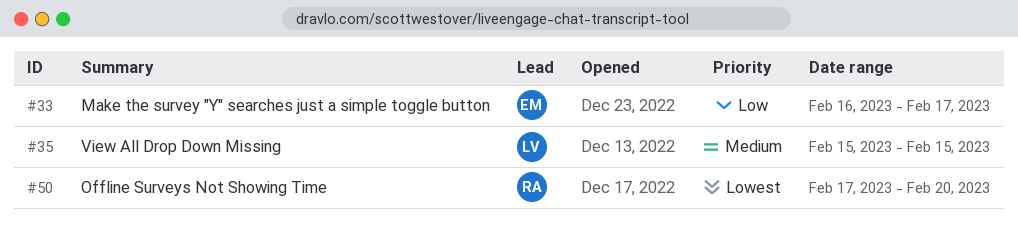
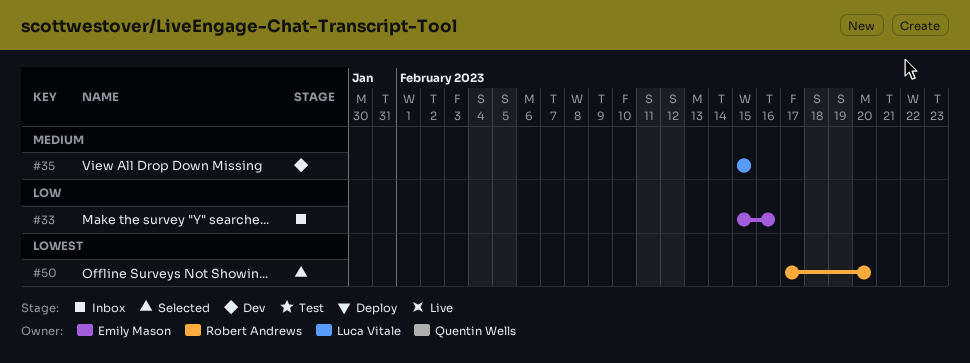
#33, start: Feb 16 -> Feb 15
#33, due: Feb 17 -> Feb 16

